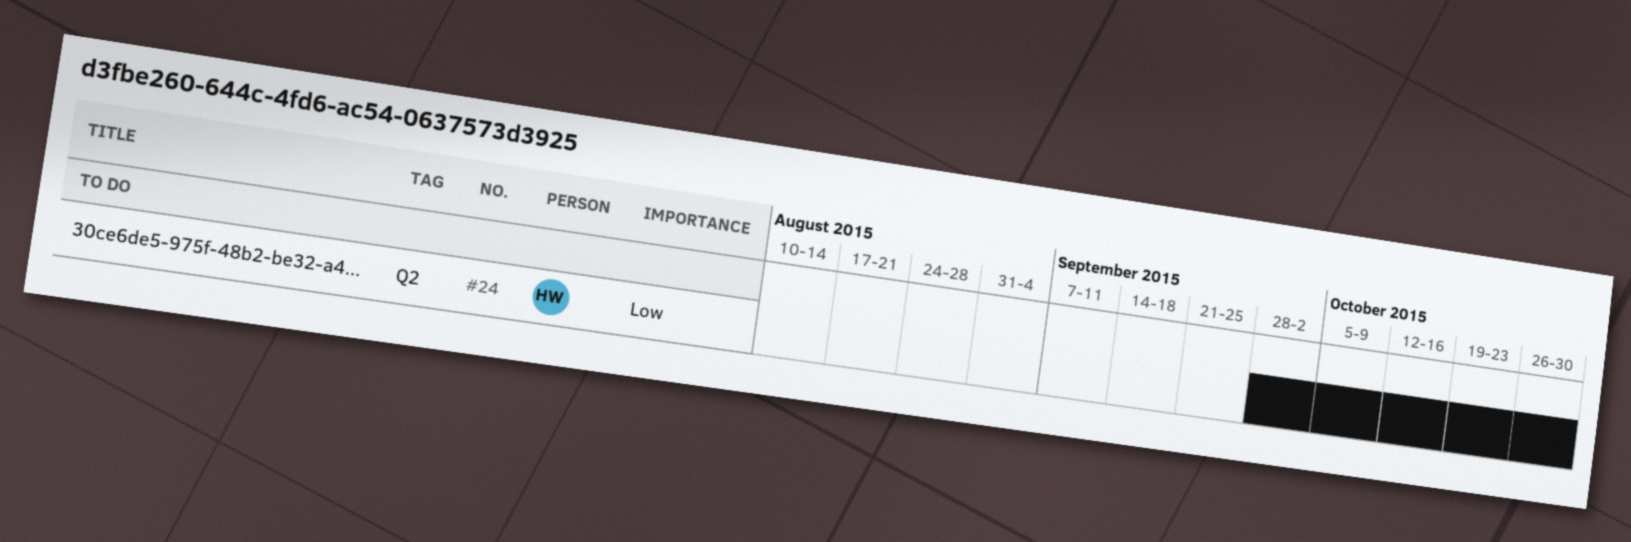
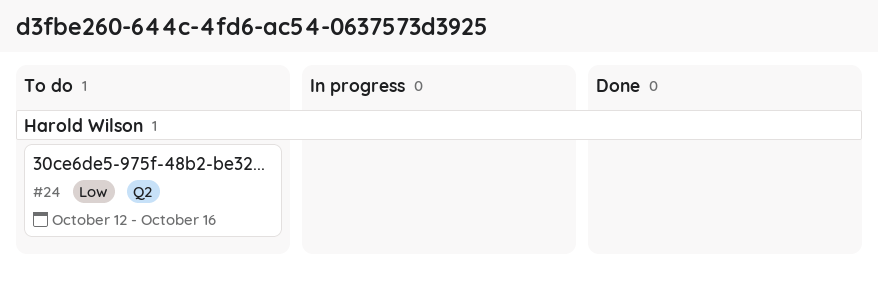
#24, start: Sep 28 -> Oct 12
#24, due: Oct 30 -> Oct 16

